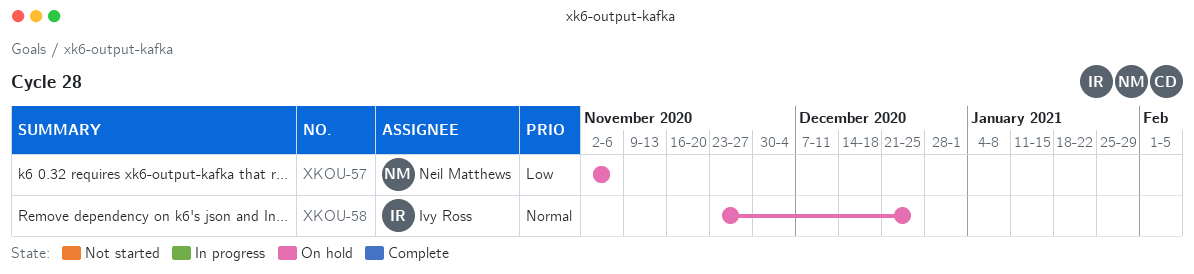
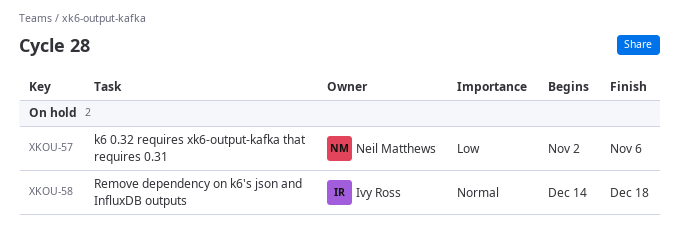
XKOU-58, start: Nov 23 -> Dec 14
XKOU-58, due: Dec 25 -> Dec 18

